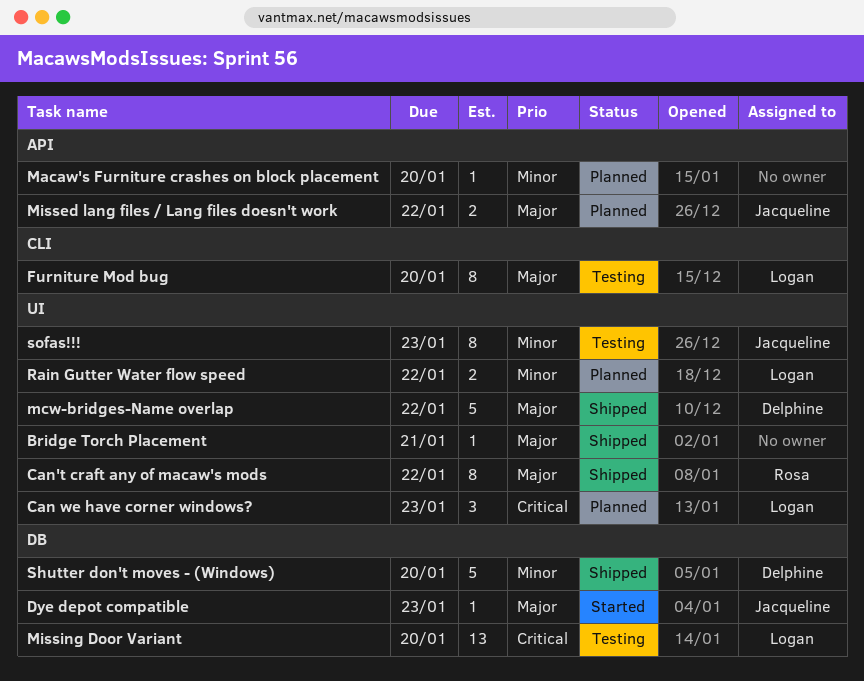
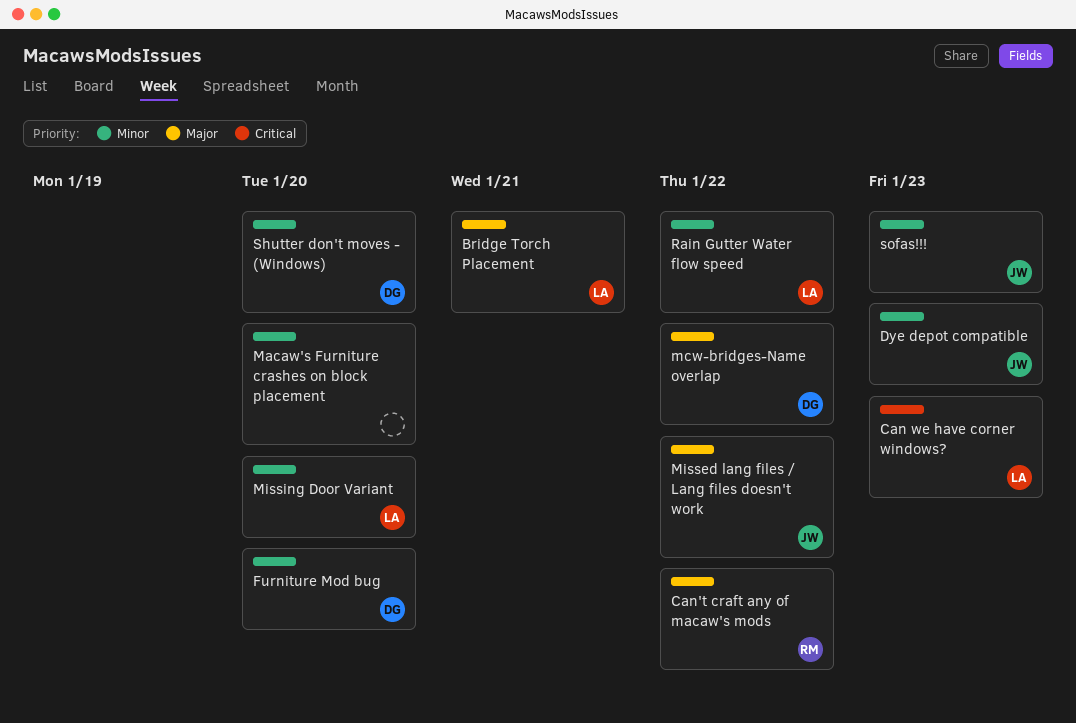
Bridge Torch Placement, owner: none -> Logan
Dye depot compatible, priority: Major -> Minor
Furniture Mod bug, owner: Logan -> Delphine
Furniture Mod bug, priority: Major -> Minor
Missing Door Variant, priority: Critical -> Minor

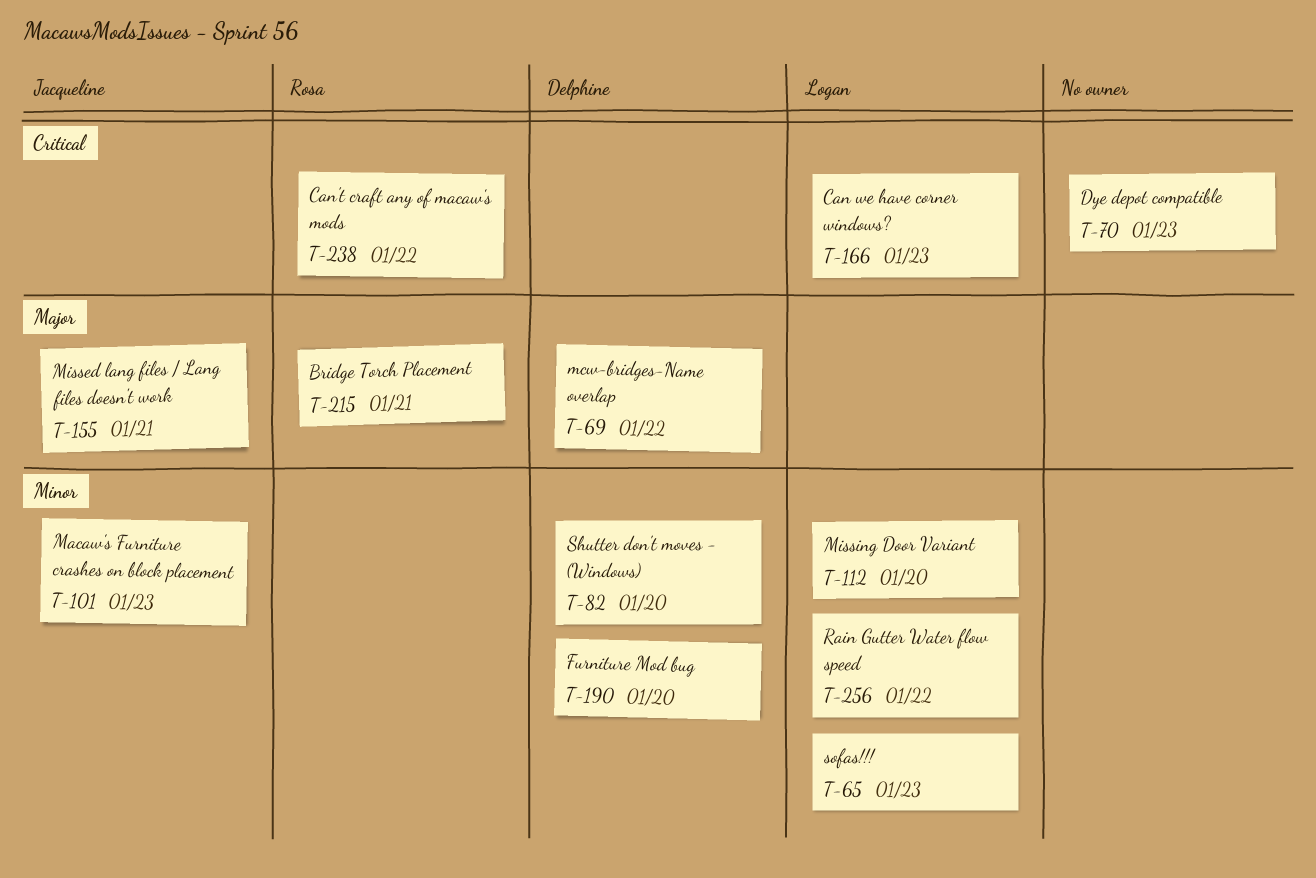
Bridge Torch Placement, owner: Logan -> Rosa
Can't craft any of macaw's mods, priority: Major -> Critical
Dye depot compatible, owner: Jacqueline -> none
Dye depot compatible, priority: Minor -> Critical
Macaw's Furniture crashes on block placement, owner: none -> Jacqueline
Macaw's Furniture crashes on block placement, due: Jan 20 -> Jan 23
Missed lang files / Lang files doesn't work, due: Jan 22 -> Jan 21
sofas!!!, owner: Jacqueline -> Logan

